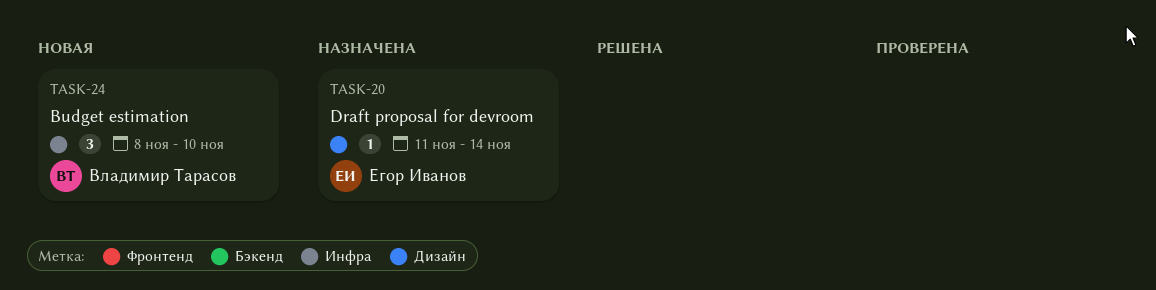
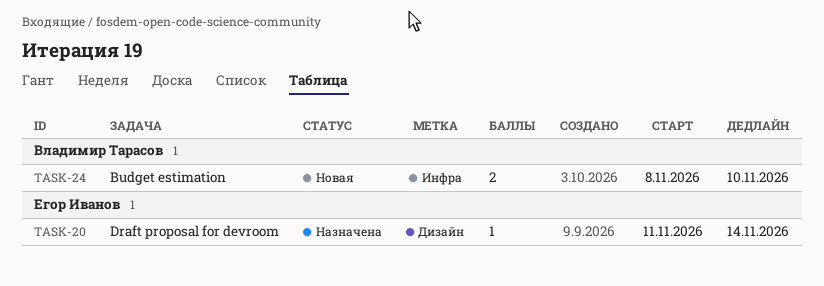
TASK-24, estimate: 3 -> 2

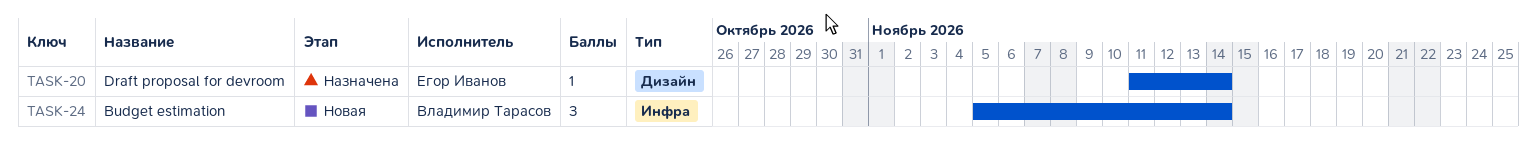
TASK-24, estimate: 2 -> 3
TASK-24, start: Nov 8 -> Nov 5
TASK-24, due: Nov 10 -> Nov 14

